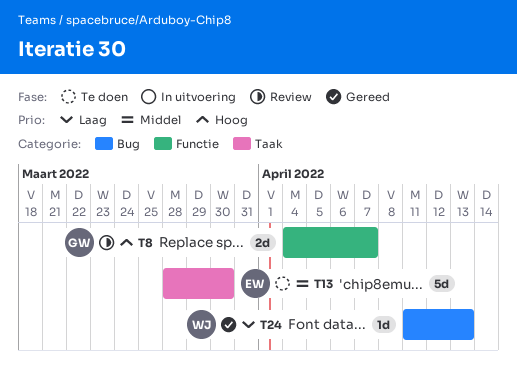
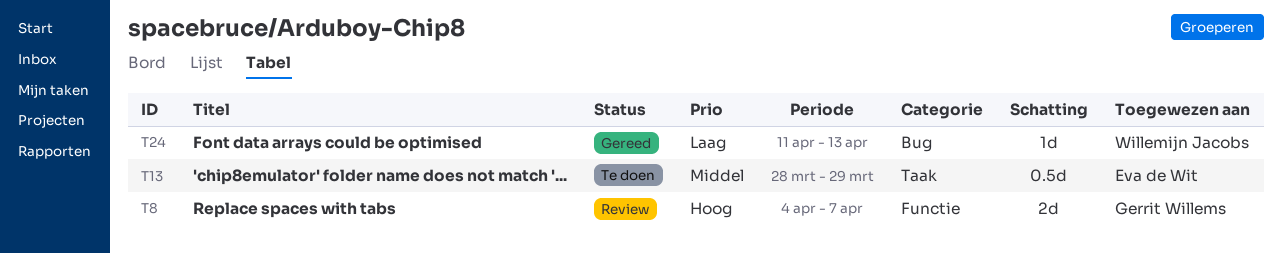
T13, estimate: 5d -> 0.5d
T13, due: Mar 30 -> Mar 29

